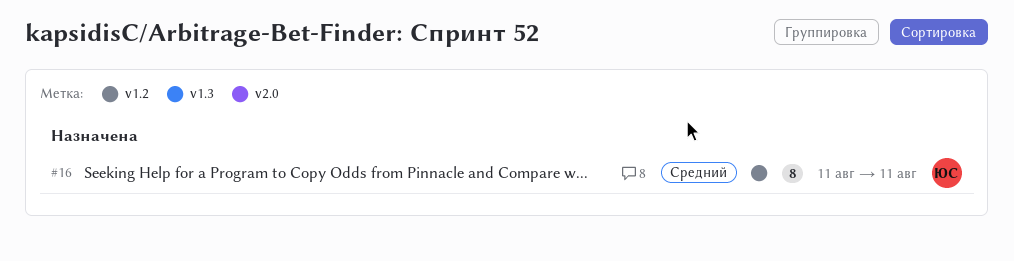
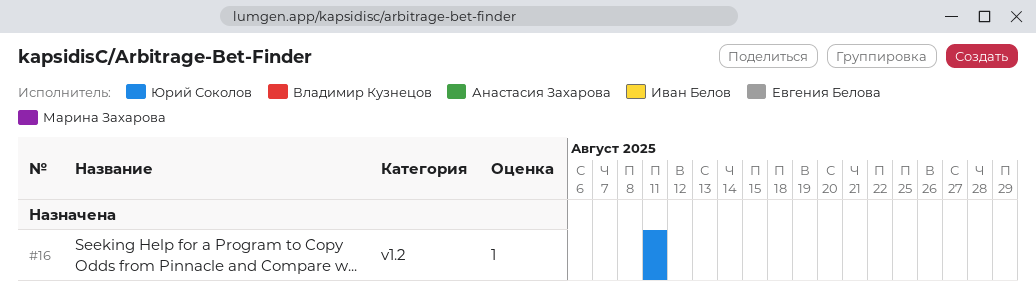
#16, estimate: 8 -> 1

